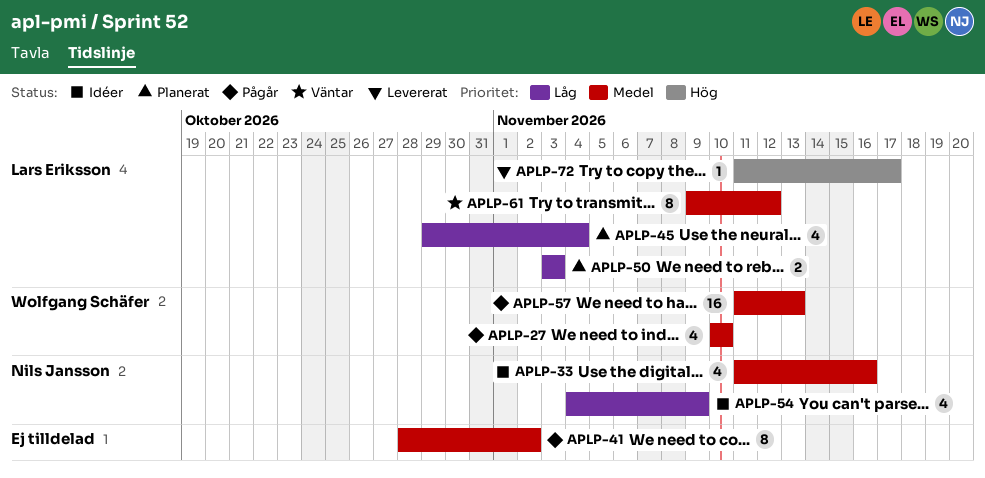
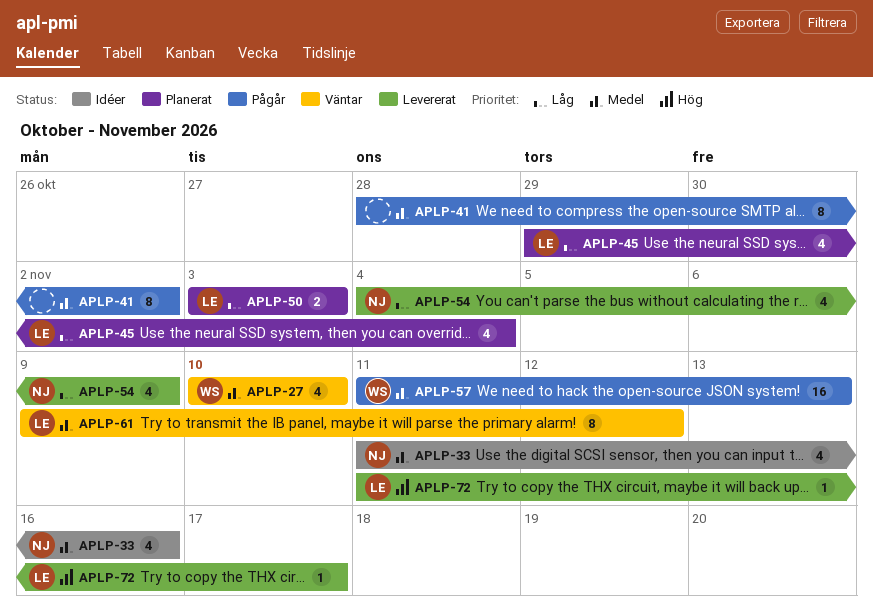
APLP-27, status: Pågår -> Väntar
APLP-54, status: Idéer -> Levererat

